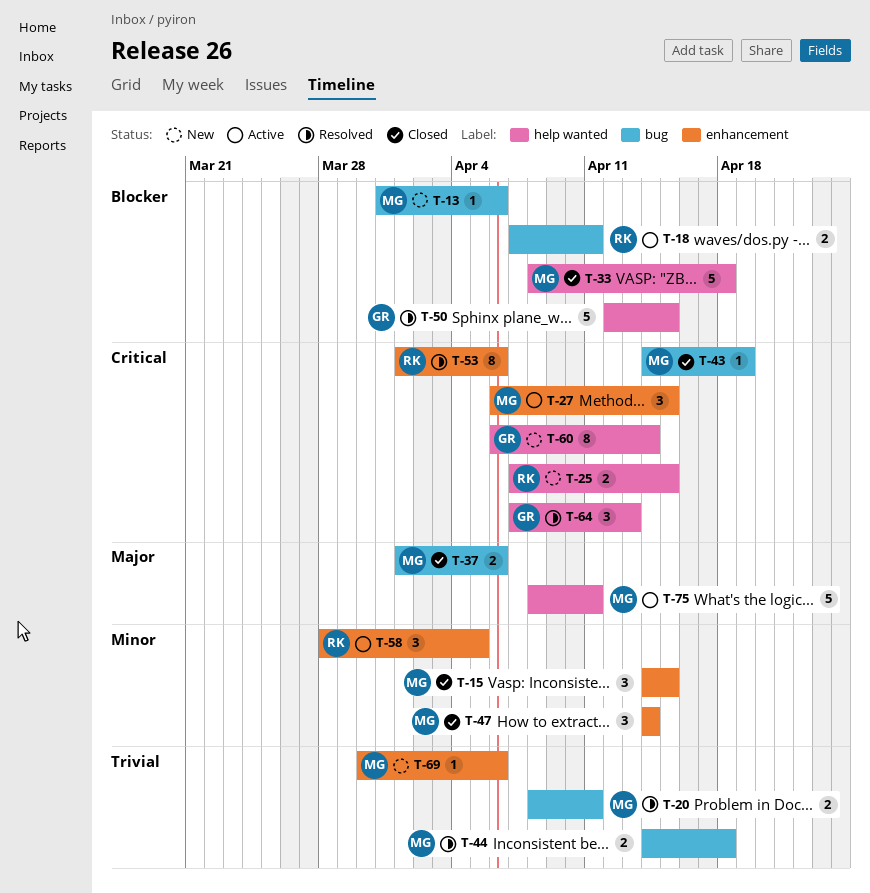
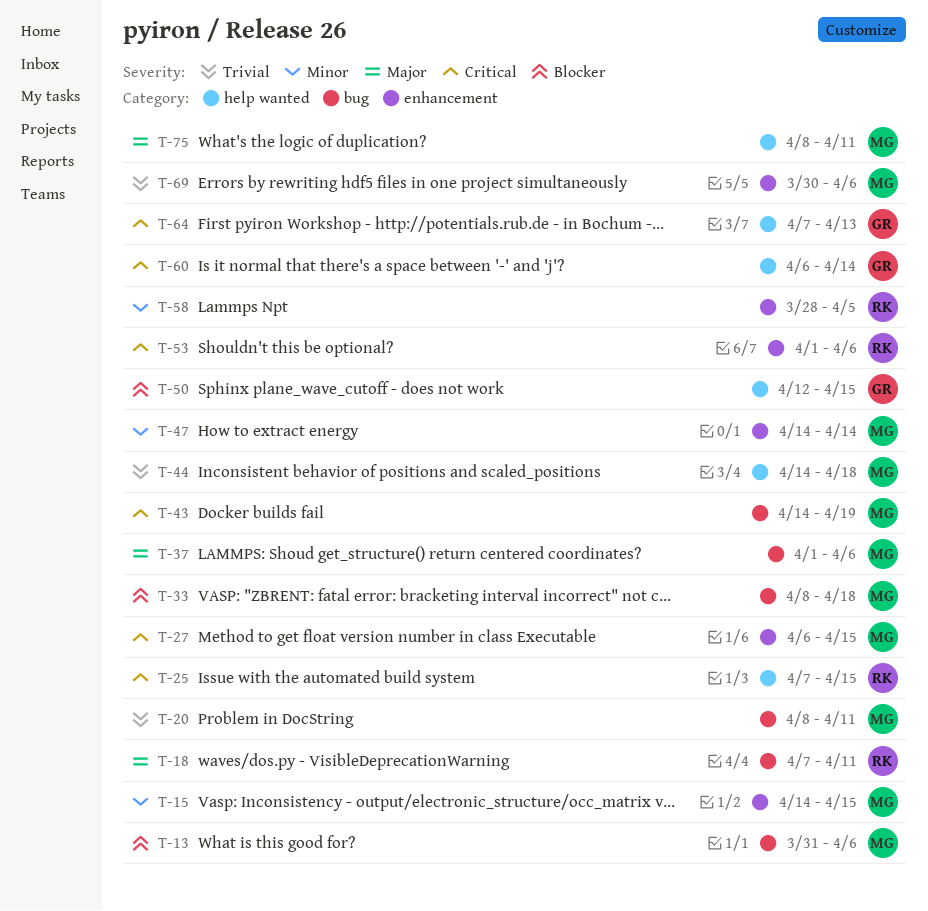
T-18, priority: Blocker -> Major
T-33, label: help wanted -> bug
T-44, label: bug -> help wanted

